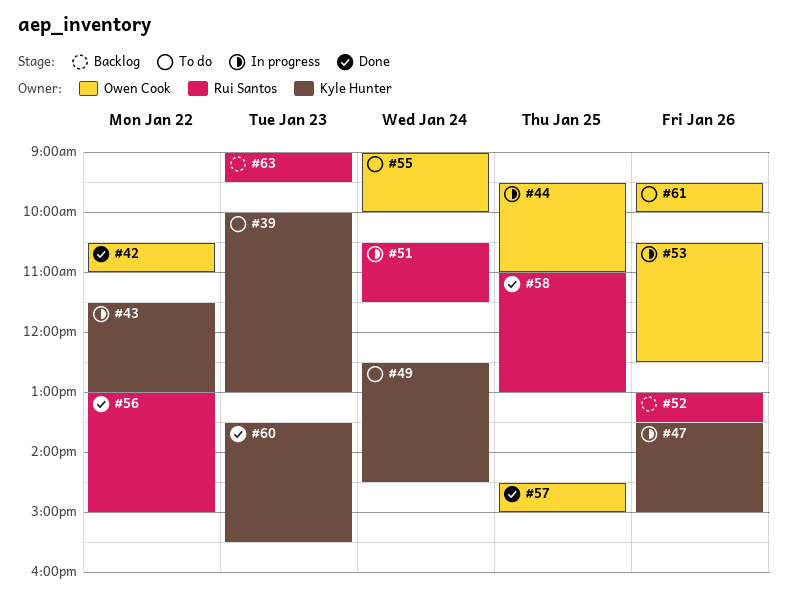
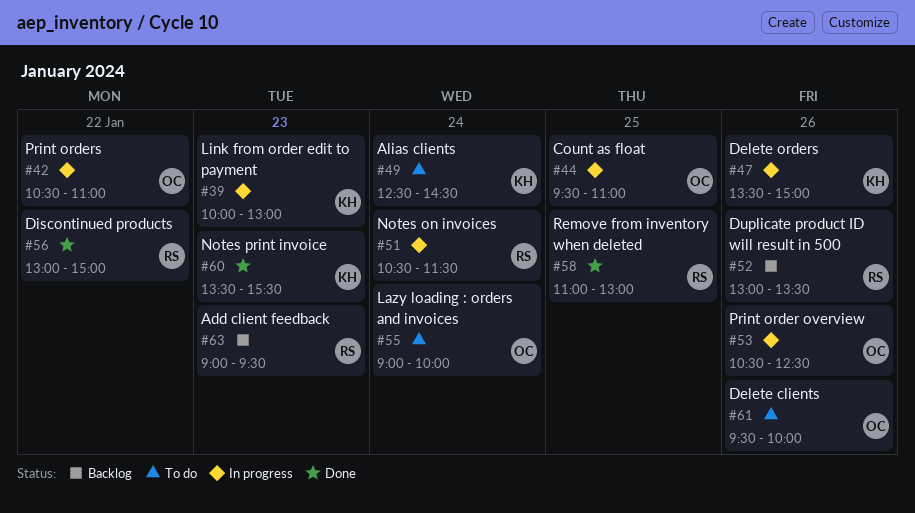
#39, status: To do -> In progress
#42, status: Done -> In progress
#43: present -> none
#57: present -> none

